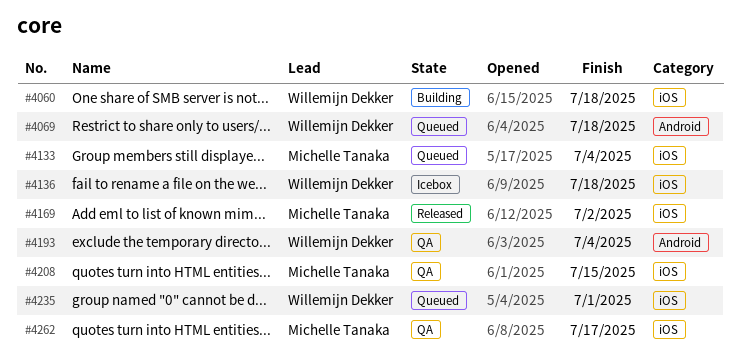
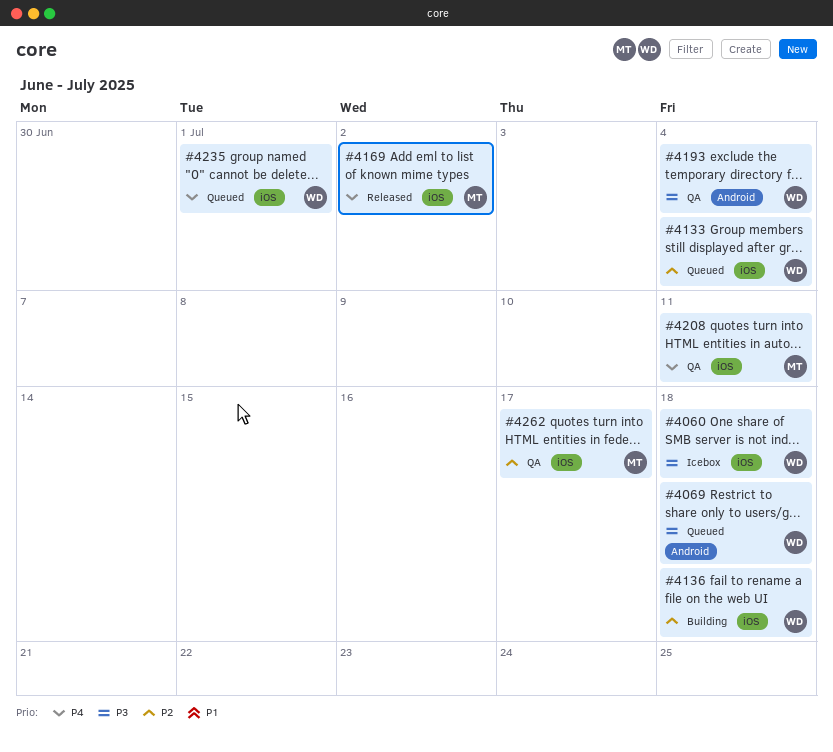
#4060, status: Building -> Icebox
#4133, owner: Michelle Tanaka -> Willemijn Dekker
#4136, status: Icebox -> Building
#4208, due: Jul 15 -> Jul 11

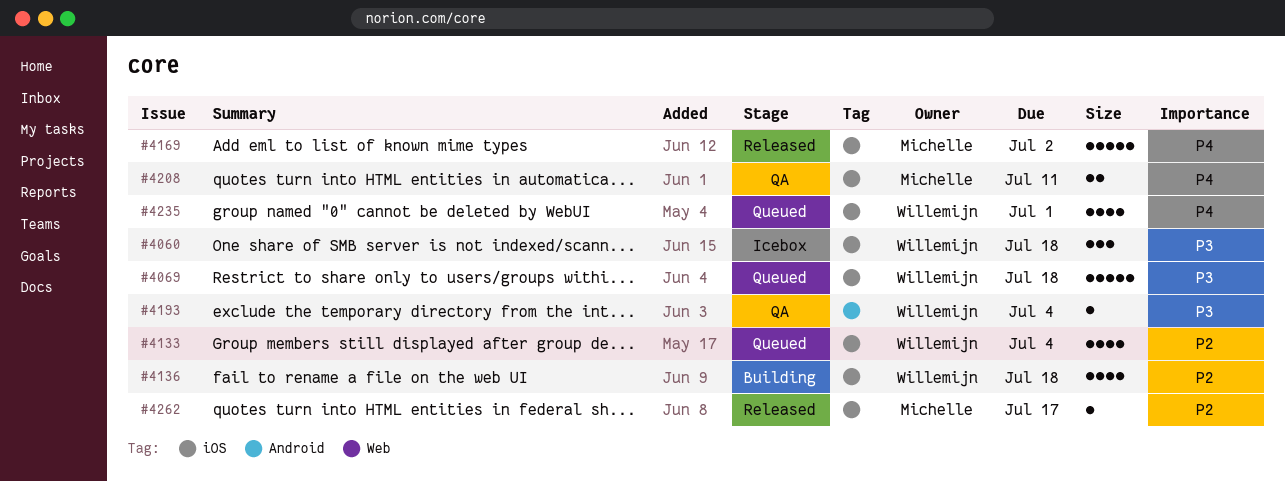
#4069, label: Android -> iOS
#4262, status: QA -> Released

